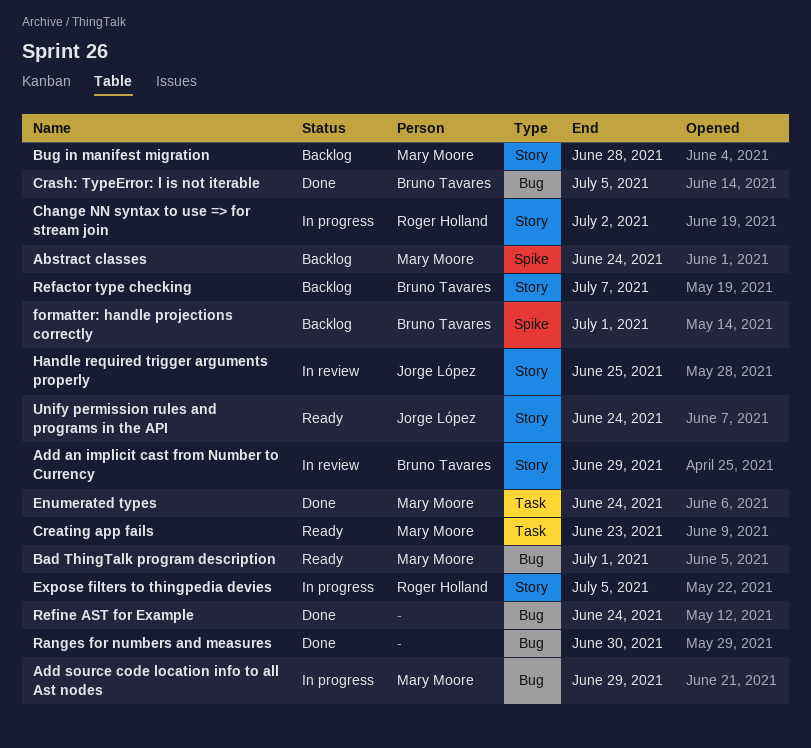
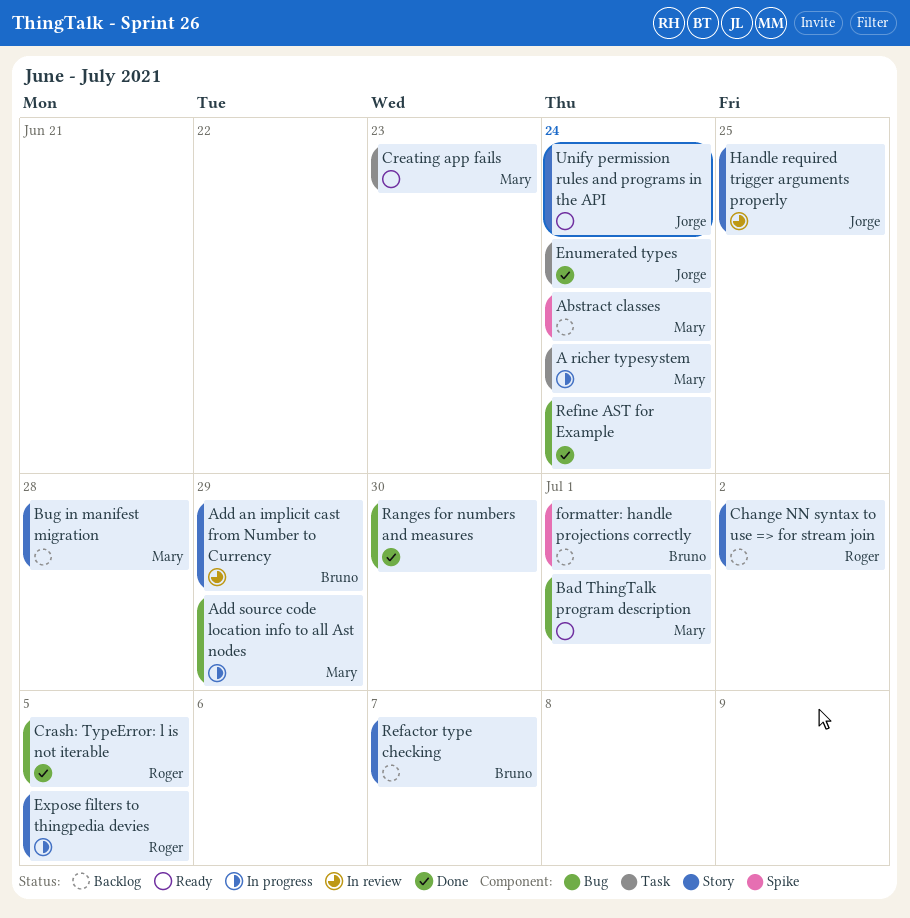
A richer typesystem: none -> present
Change NN syntax to use => for stream join, status: In progress -> Backlog
Crash: TypeError: l is not iterable, owner: Bruno Tavares -> Roger Holland
Enumerated types, owner: Mary Moore -> Jorge López

